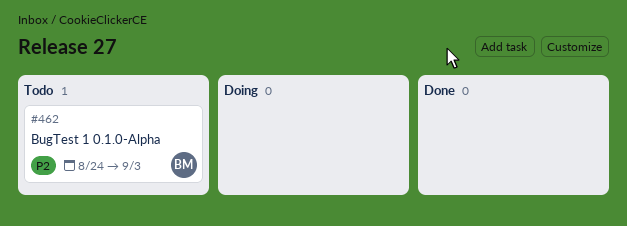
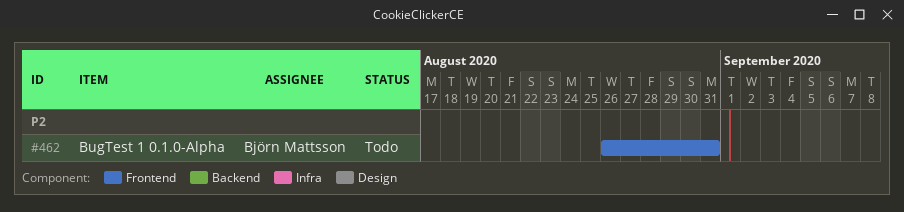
#462, start: Aug 24 -> Aug 26
#462, due: Sep 3 -> Aug 31

